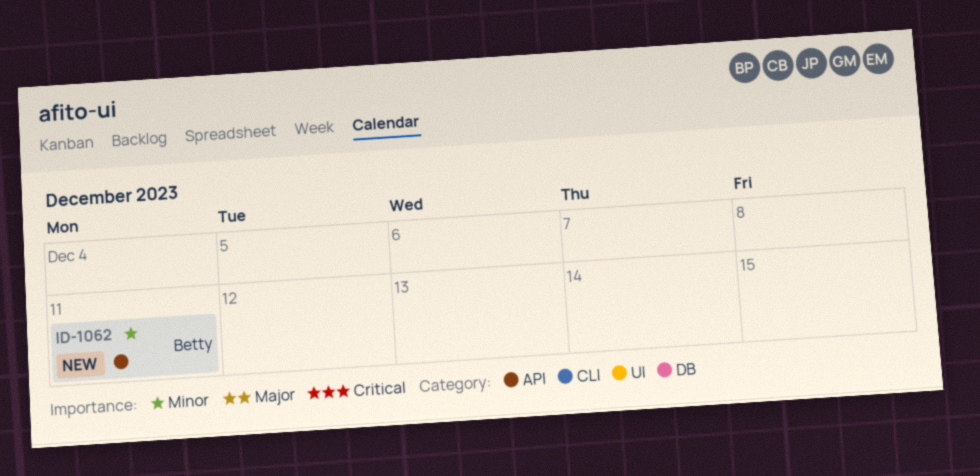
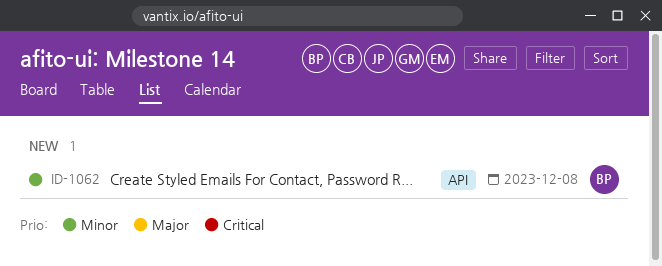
ID-1062, due: Dec 11 -> Dec 8

